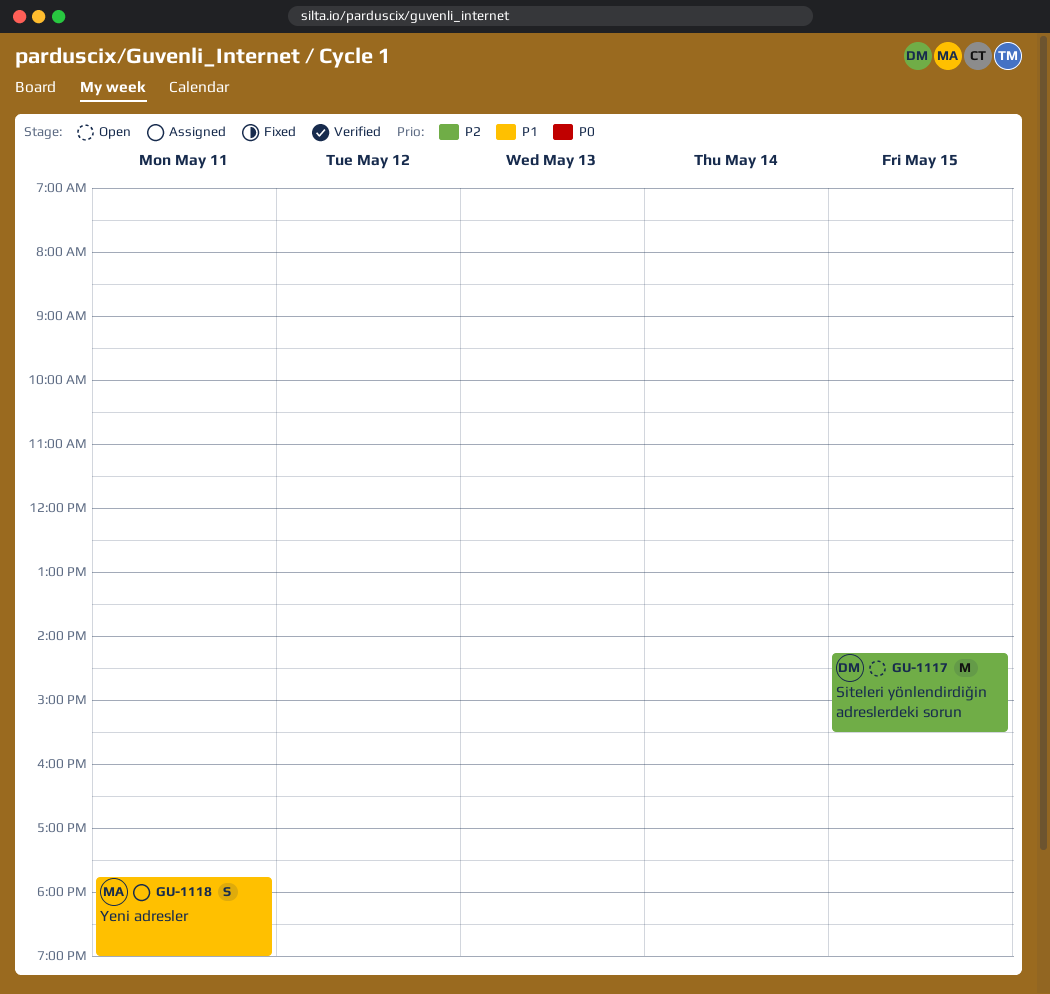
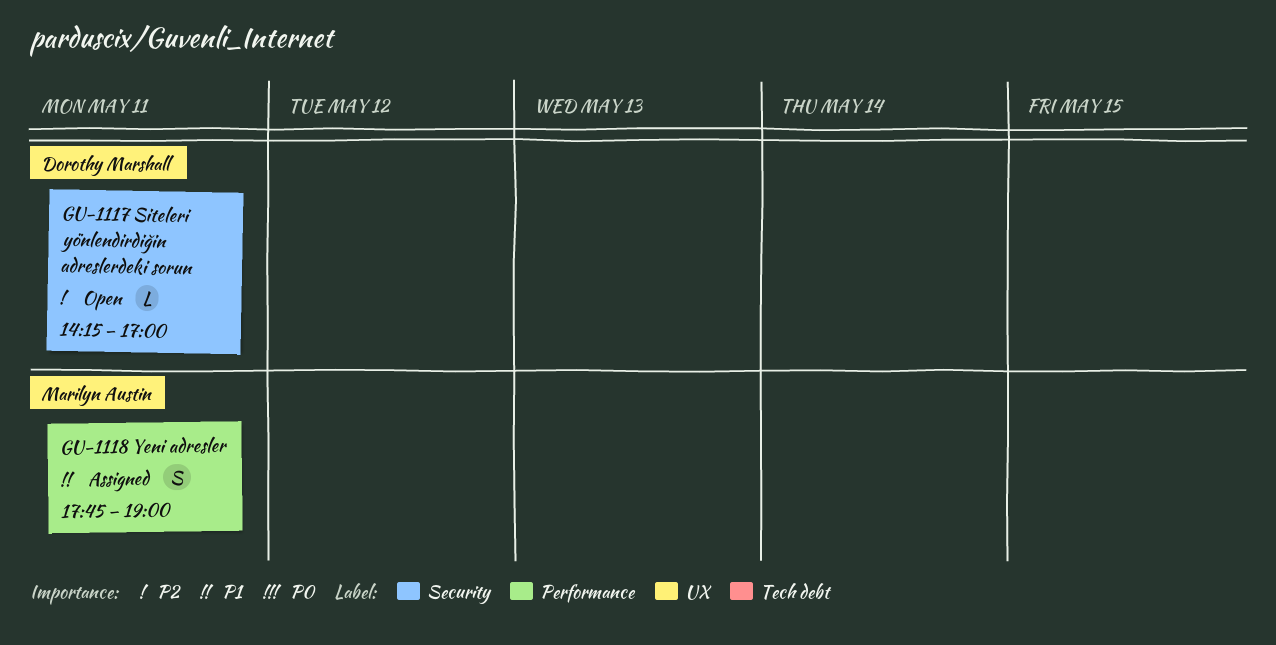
GU-1117, estimate: M -> L
GU-1117, day: May 15 -> May 11
GU-1117, ends: 15:30 -> 17:00

